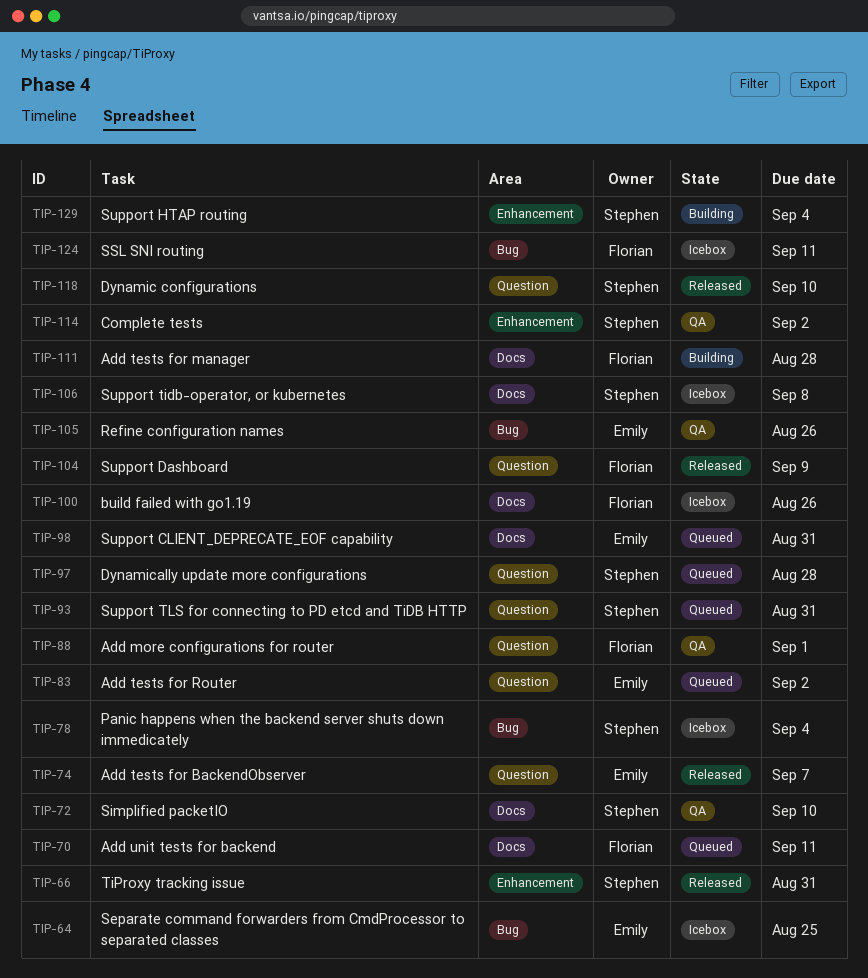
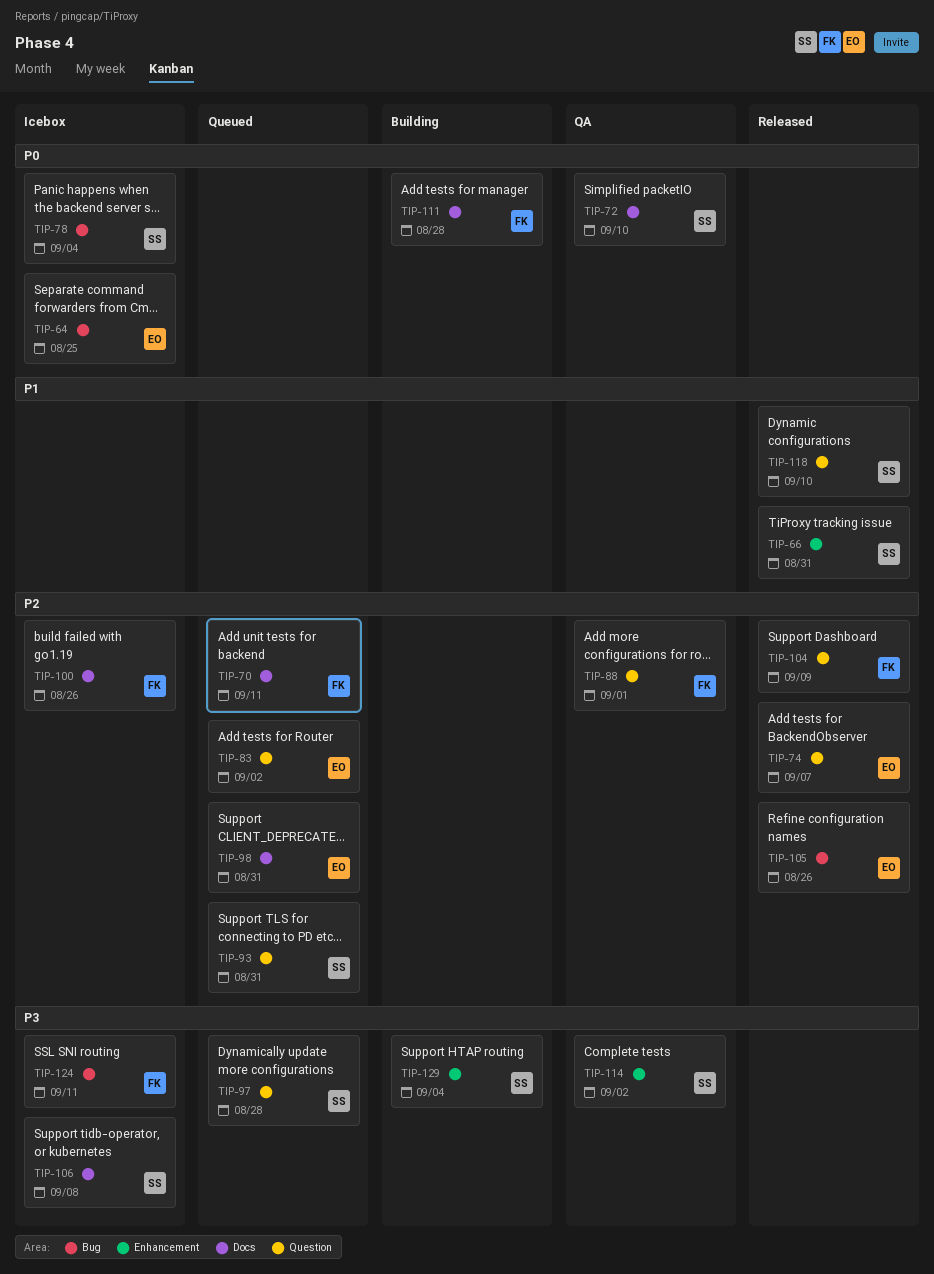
TIP-105, status: QA -> Released

